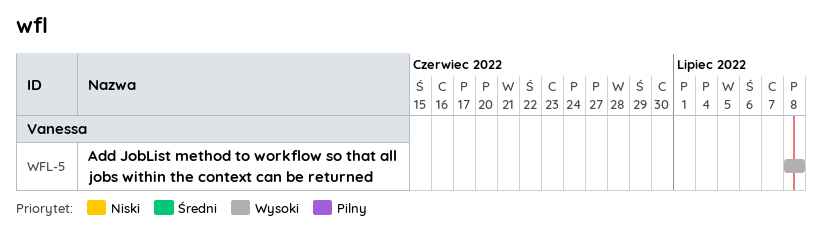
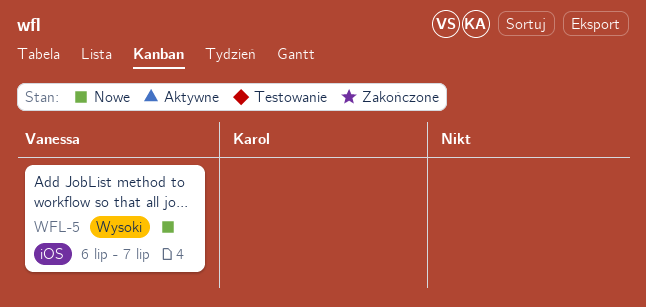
WFL-5, start: Jul 8 -> Jul 6
WFL-5, due: Jul 8 -> Jul 7

